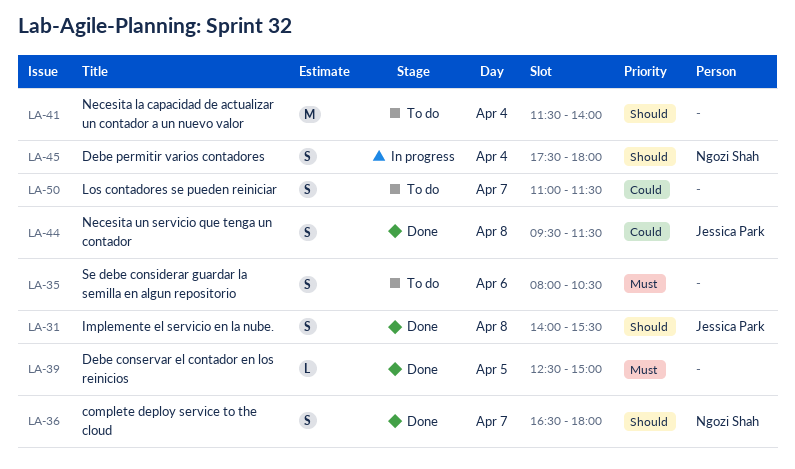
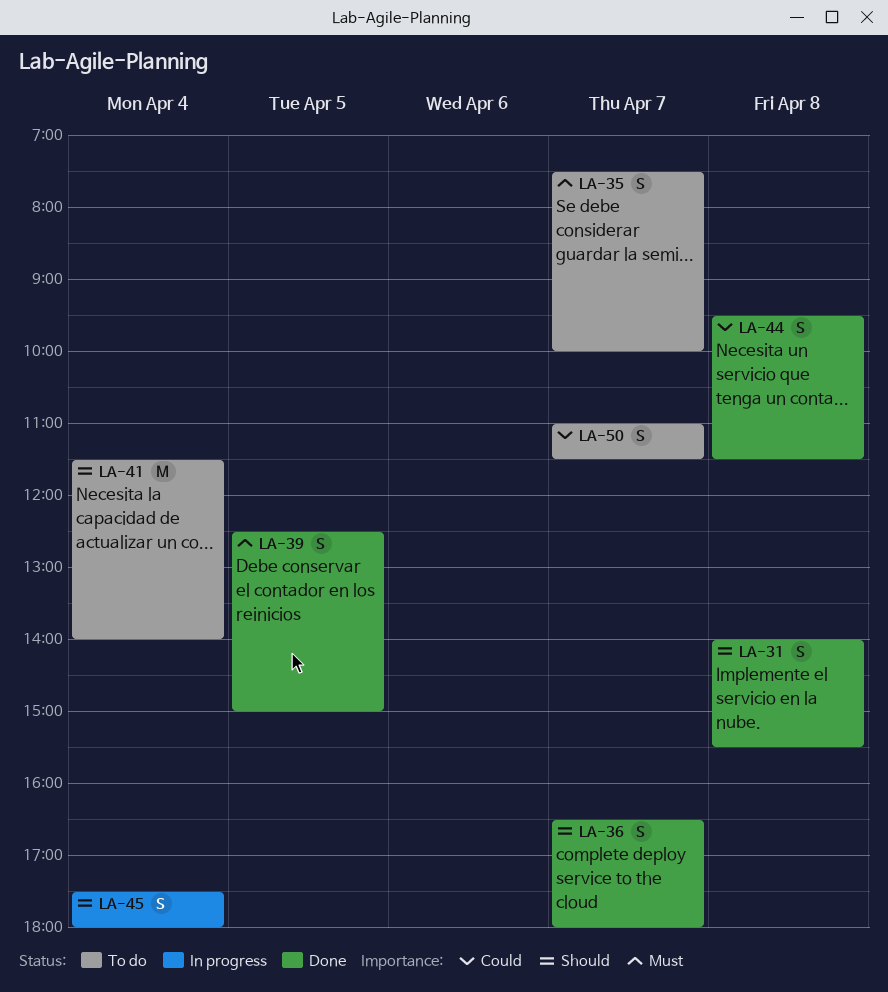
LA-35, day: Apr 6 -> Apr 7
LA-35, begins: 08:00 -> 07:30
LA-35, ends: 10:30 -> 10:00
LA-39, estimate: L -> S

